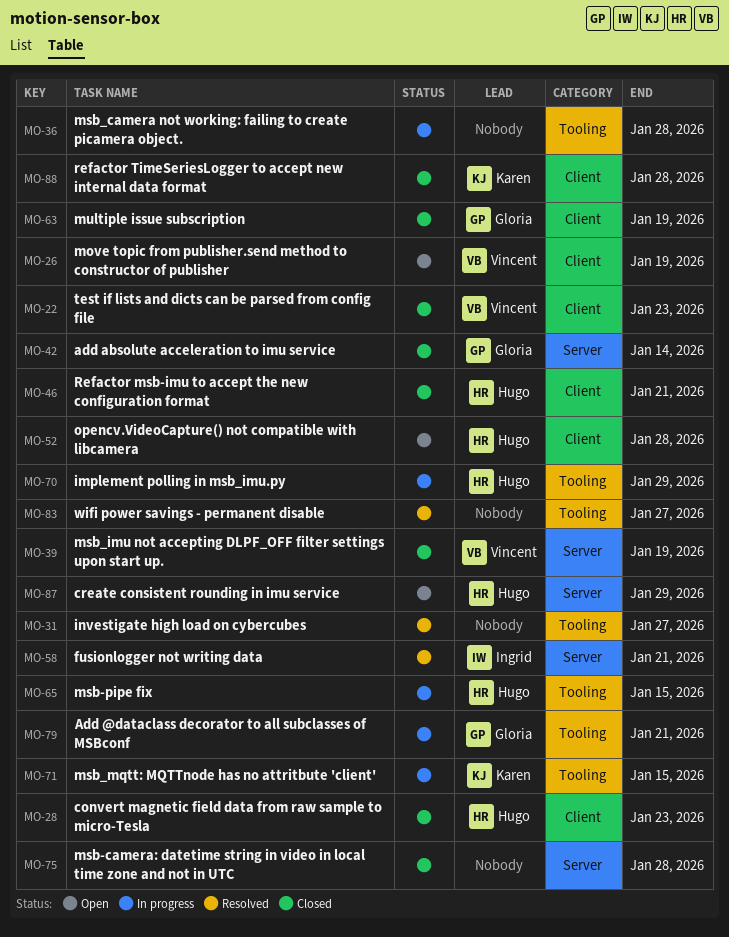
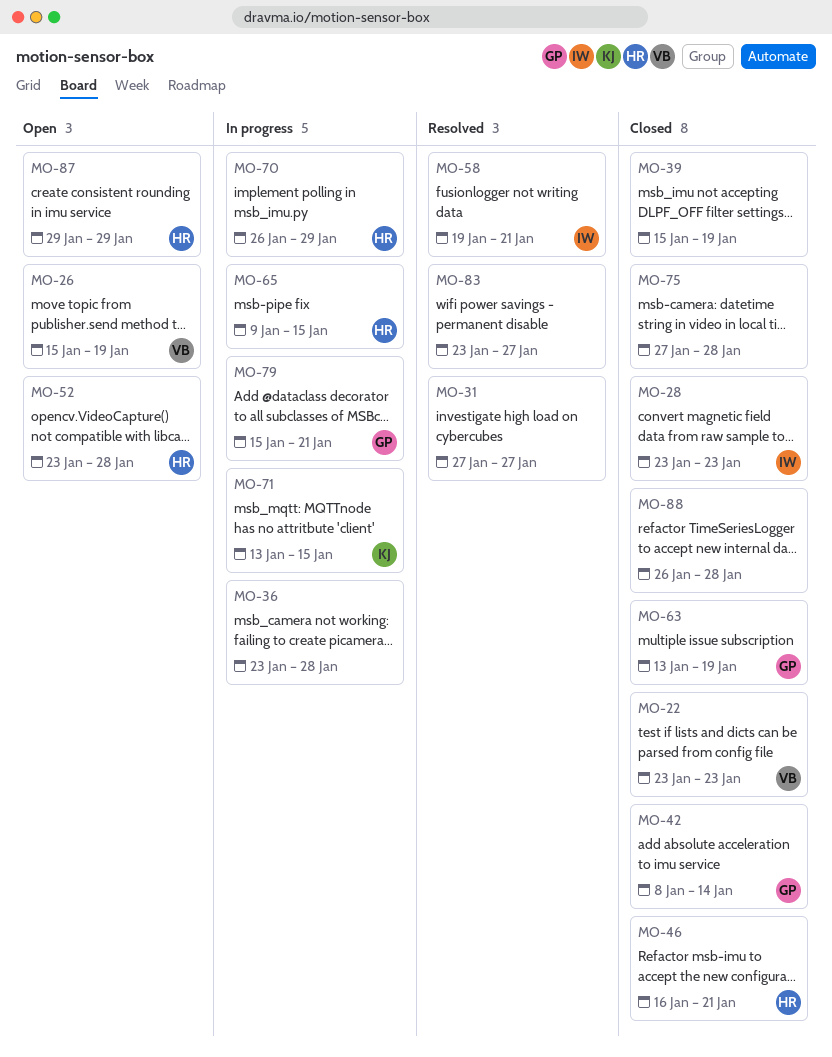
MO-28, owner: Hugo -> Ingrid
MO-39, owner: Vincent -> none
MO-88, owner: Karen -> none

